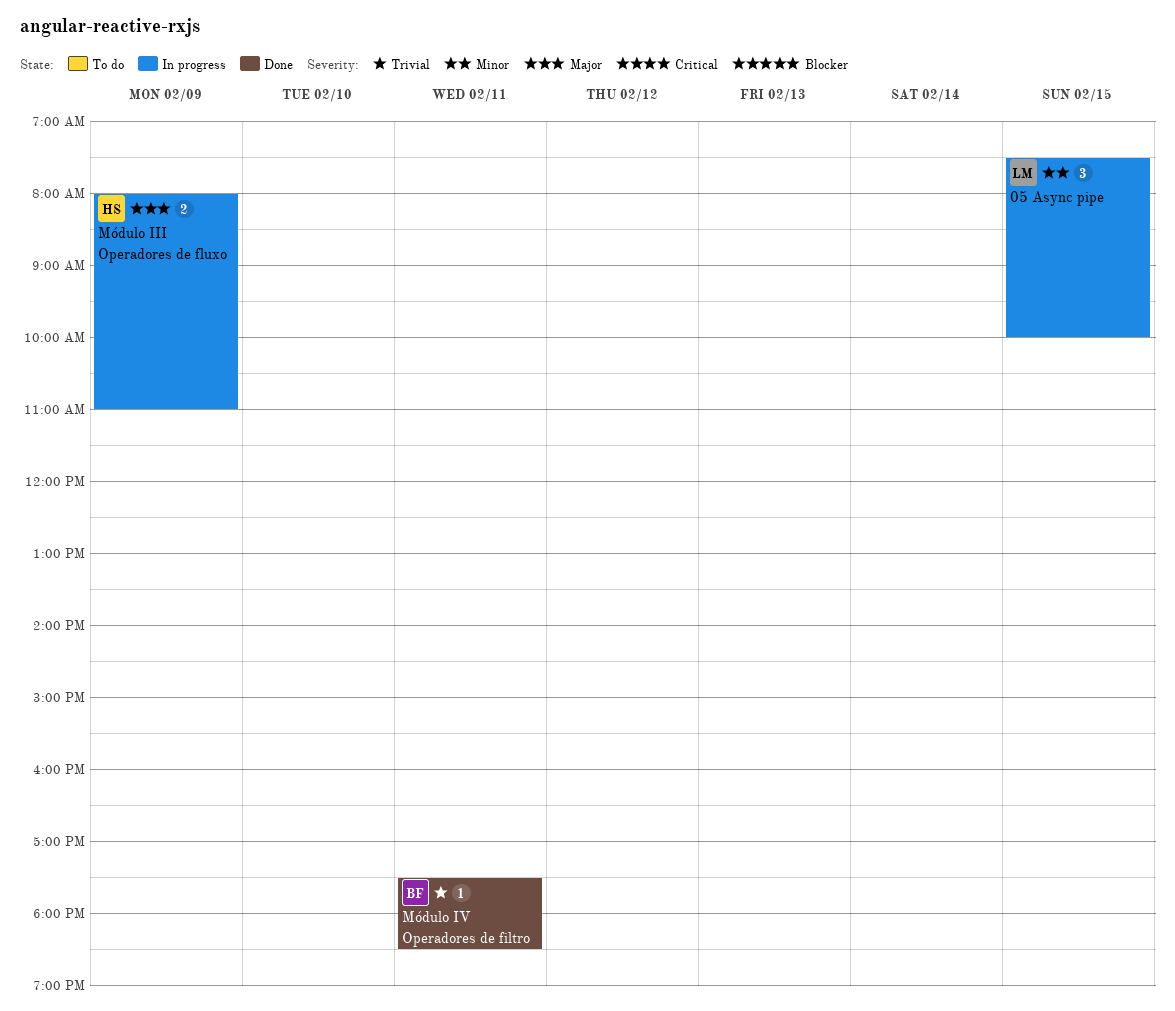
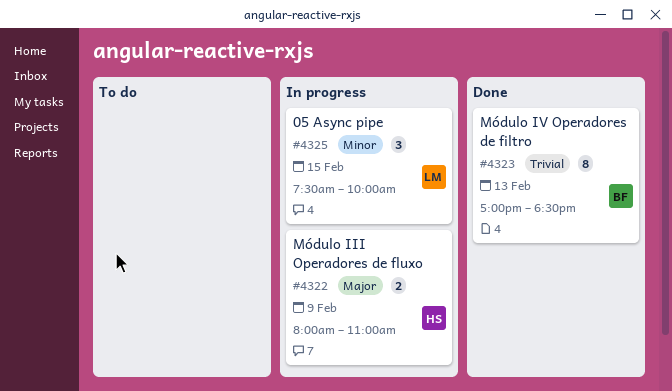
Módulo IV Operadores de filtro, estimate: 1 -> 8
Módulo IV Operadores de filtro, day: Feb 11 -> Feb 13
Módulo IV Operadores de filtro, begins: 17:30 -> 17:00

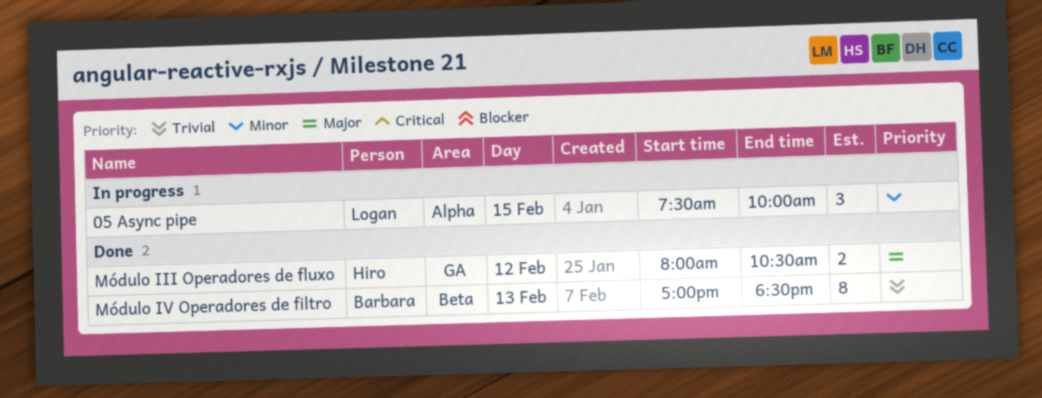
Módulo III Operadores de fluxo, status: In progress -> Done
Módulo III Operadores de fluxo, day: Feb 9 -> Feb 12
Módulo III Operadores de fluxo, ends: 11:00 -> 10:30

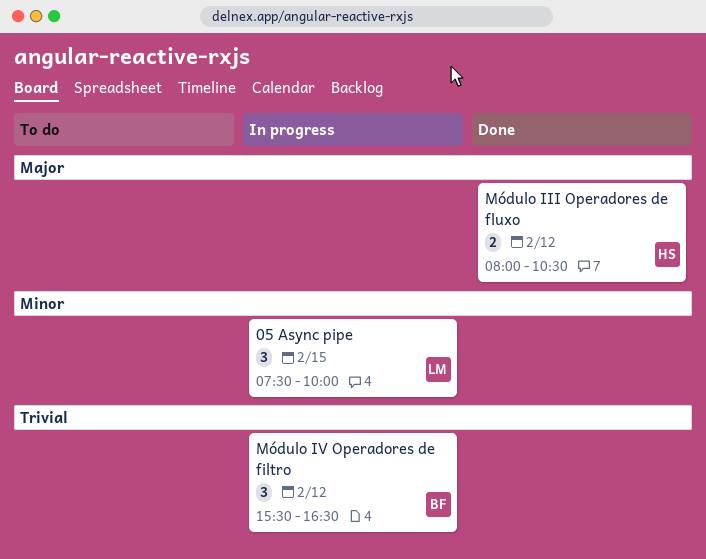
Módulo IV Operadores de filtro, status: Done -> In progress
Módulo IV Operadores de filtro, estimate: 8 -> 3
Módulo IV Operadores de filtro, day: Feb 13 -> Feb 12
Módulo IV Operadores de filtro, begins: 17:00 -> 15:30
Módulo IV Operadores de filtro, ends: 18:30 -> 16:30

